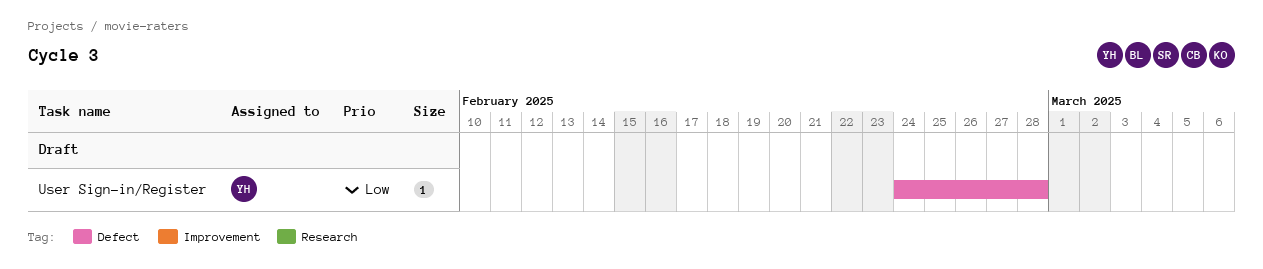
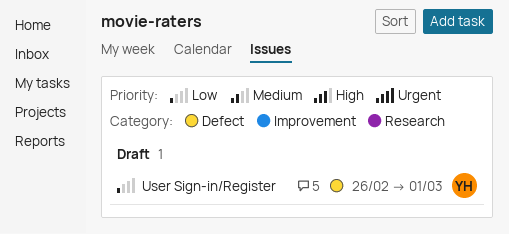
User Sign-in/Register, start: Feb 24 -> Feb 26
User Sign-in/Register, due: Feb 28 -> Mar 1

